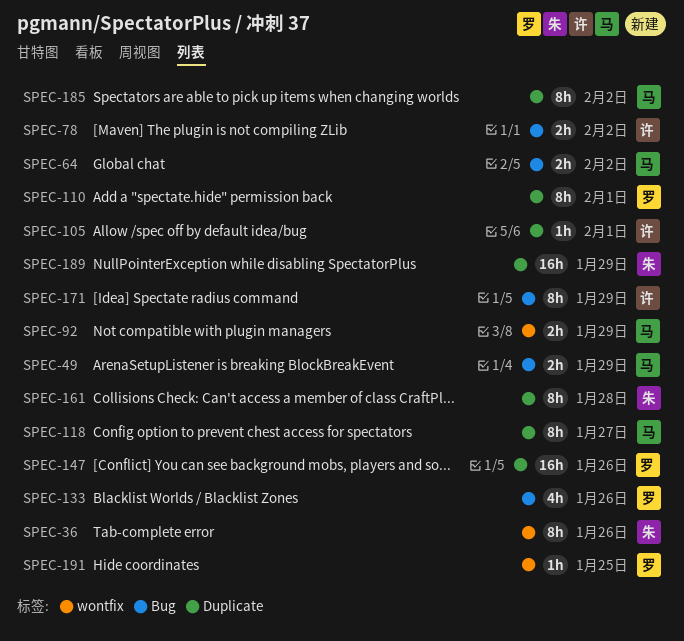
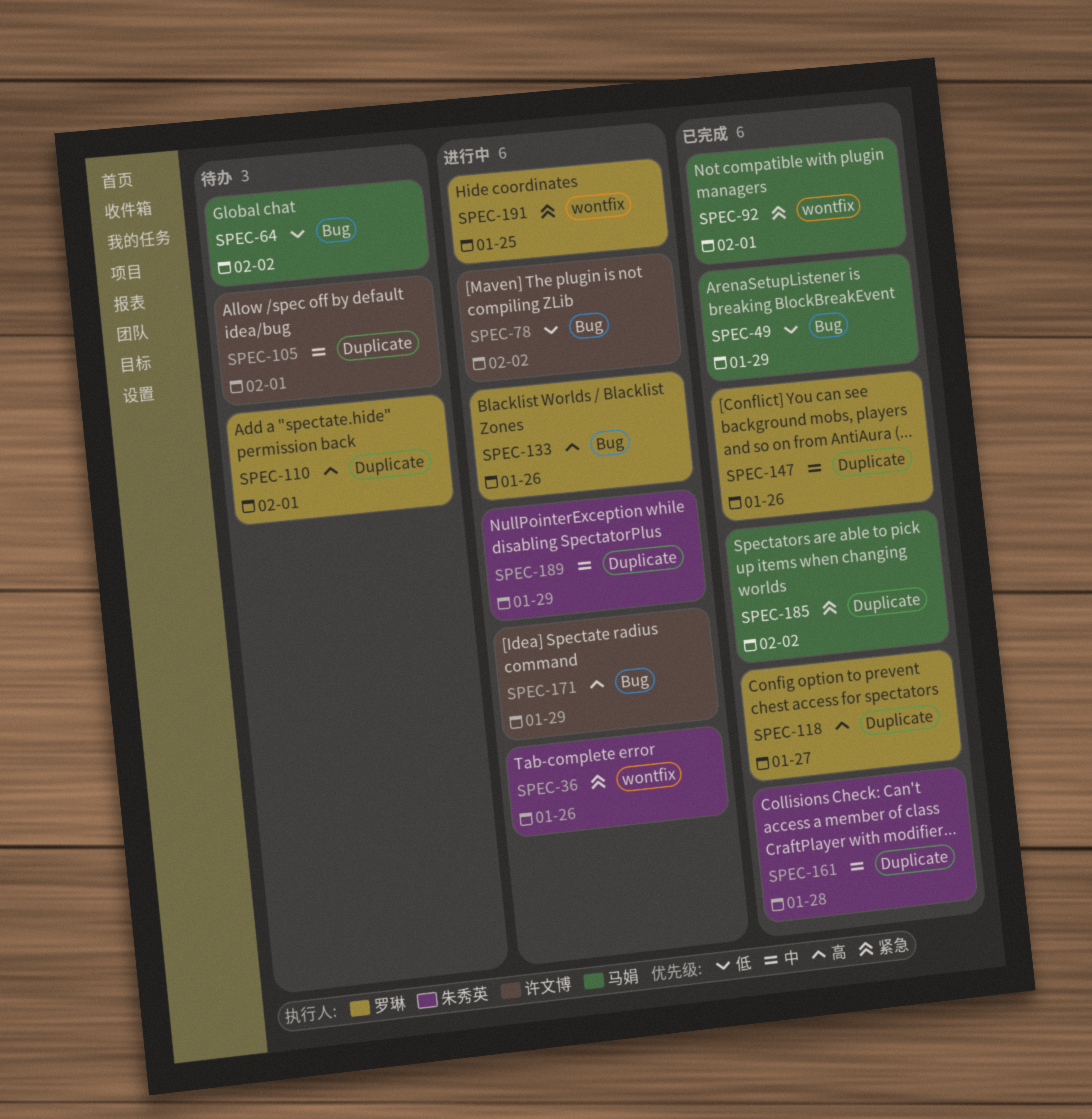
SPEC-92, due: Jan 29 -> Feb 1
SPEC-118, owner: 马娟 -> 罗琳

